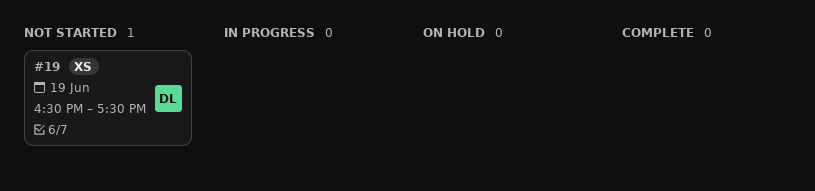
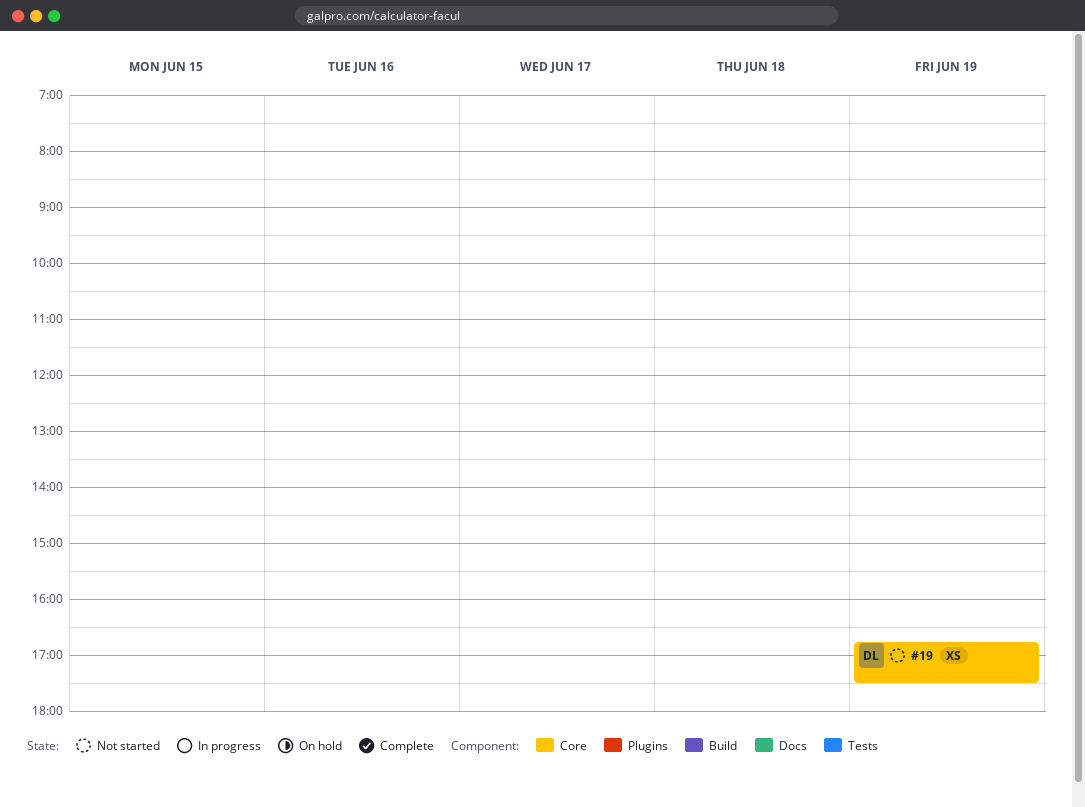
#19, begins: 16:30 -> 16:45

